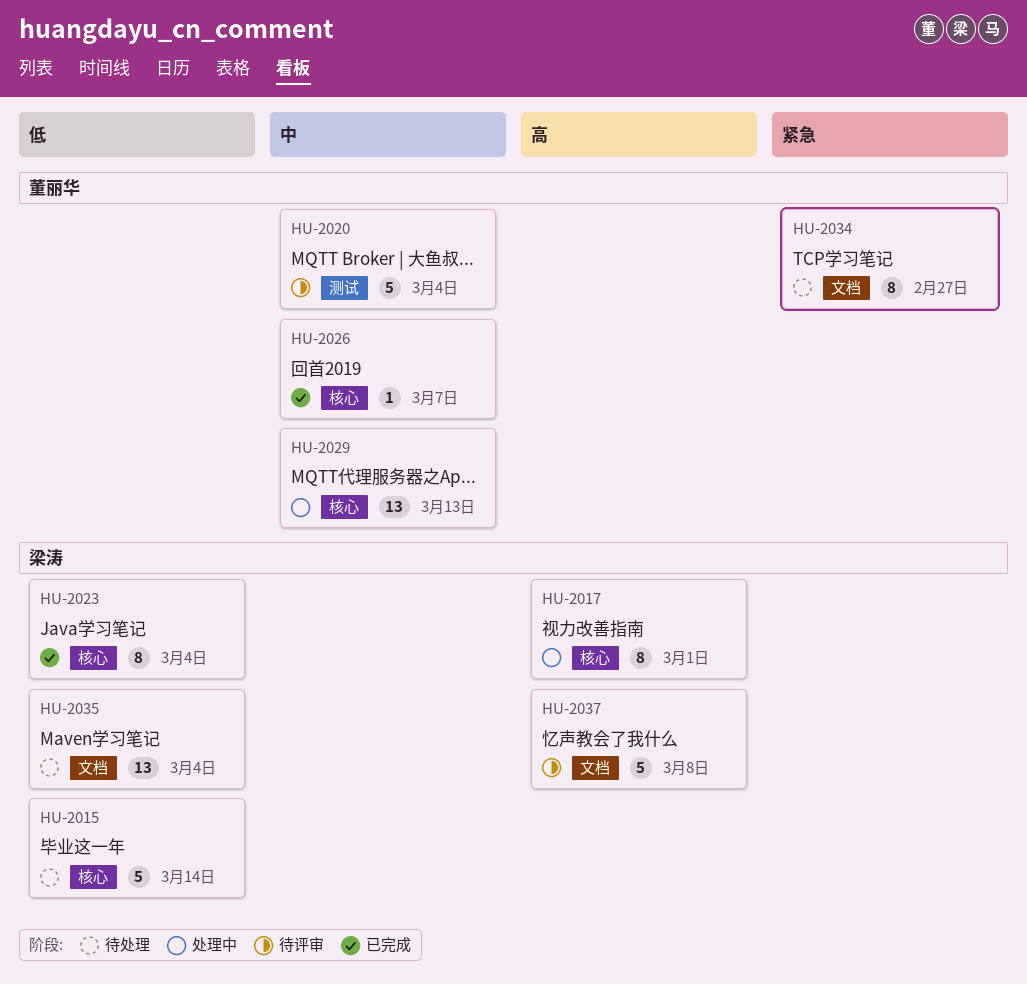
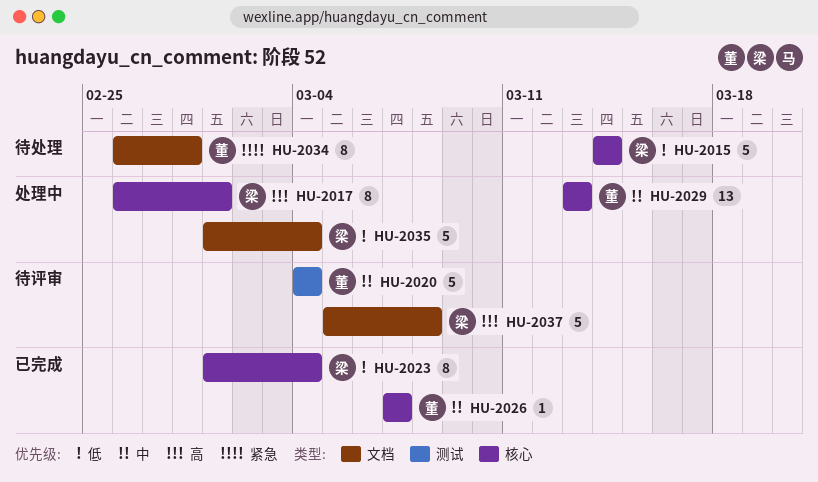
HU-2034, due: Feb 27 -> Feb 28
HU-2035, status: 待处理 -> 处理中
HU-2035, estimate: 13 -> 5

